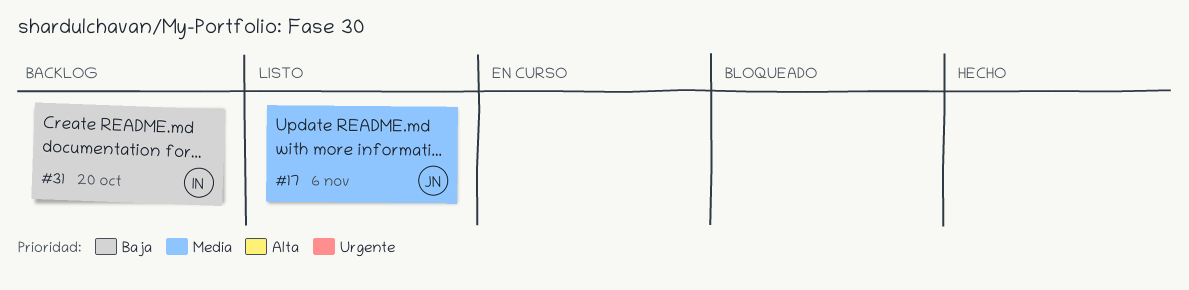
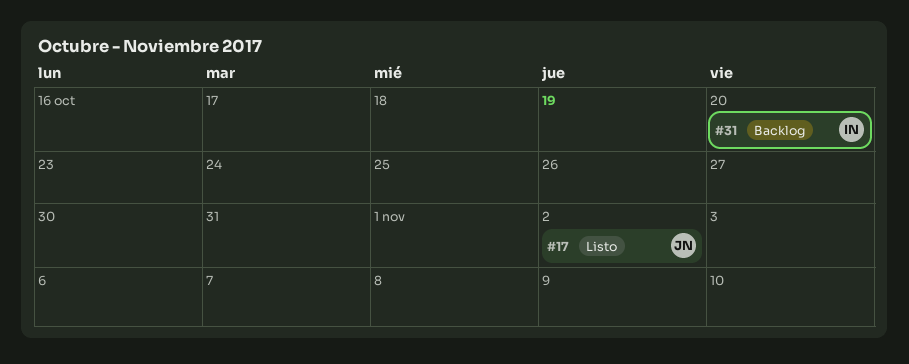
#17, due: Nov 6 -> Nov 2

